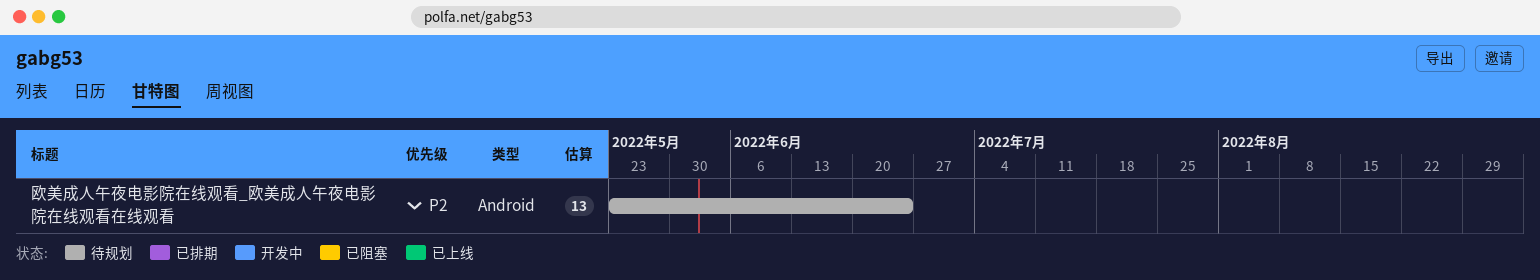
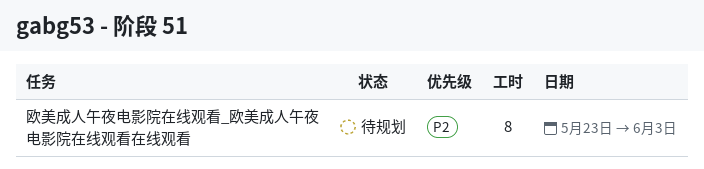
欧美成人午夜电影院在线观看_欧美成人午夜电影院在线观看在线观看, estimate: 13 -> 8
欧美成人午夜电影院在线观看_欧美成人午夜电影院在线观看在线观看, due: Jun 24 -> Jun 3

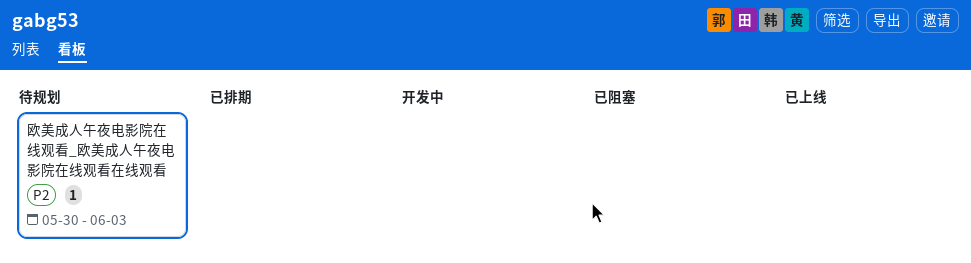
欧美成人午夜电影院在线观看_欧美成人午夜电影院在线观看在线观看, estimate: 8 -> 1
欧美成人午夜电影院在线观看_欧美成人午夜电影院在线观看在线观看, start: May 23 -> May 30

